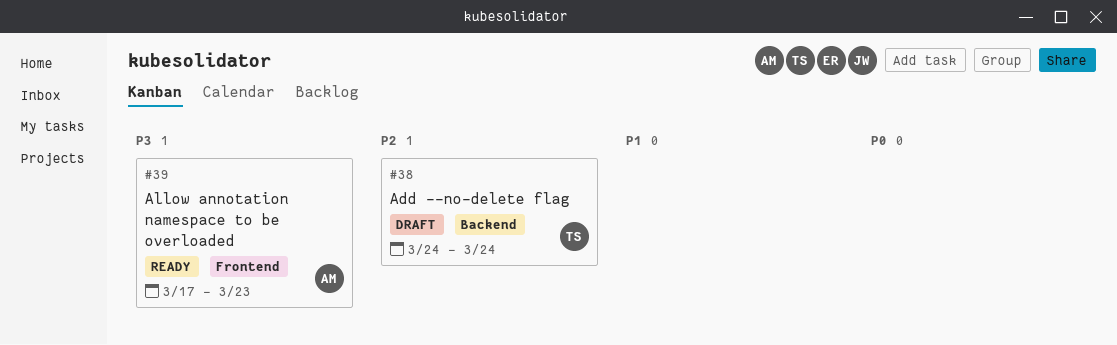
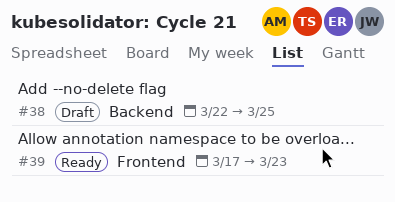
#38, start: Mar 24 -> Mar 22
#38, due: Mar 24 -> Mar 25

